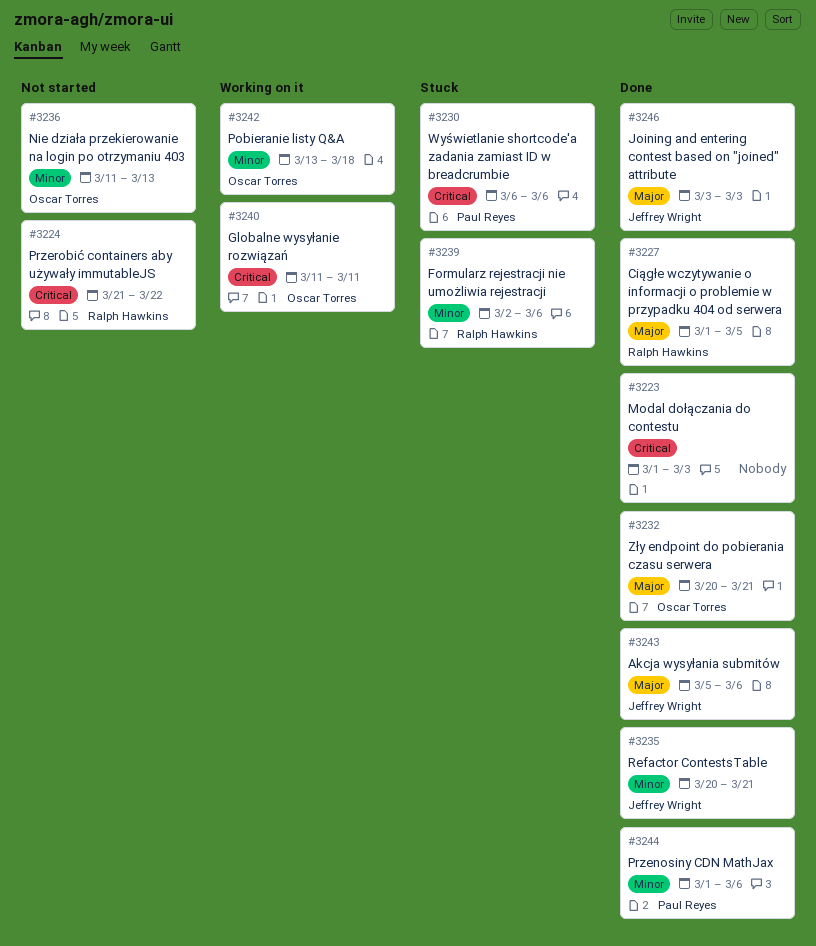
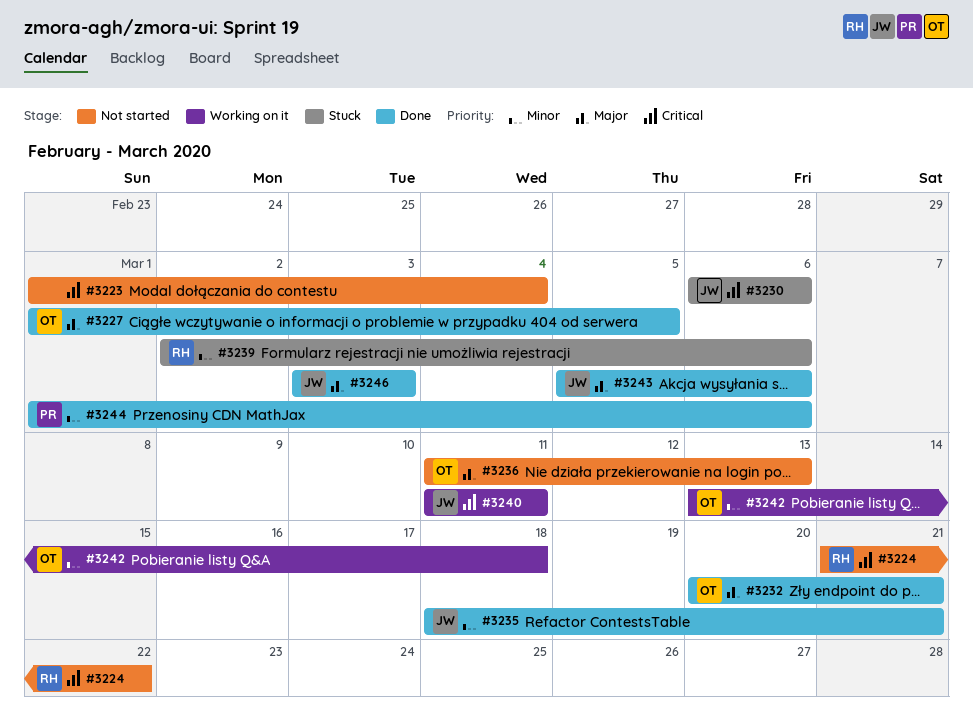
#3223, status: Done -> Not started
#3223, due: Mar 3 -> Mar 4
#3227, owner: Ralph Hawkins -> Oscar Torres
#3230, owner: Paul Reyes -> Jeffrey Wright
#3235, start: Mar 20 -> Mar 18
#3236, priority: Minor -> Major
#3240, owner: Oscar Torres -> Jeffrey Wright

